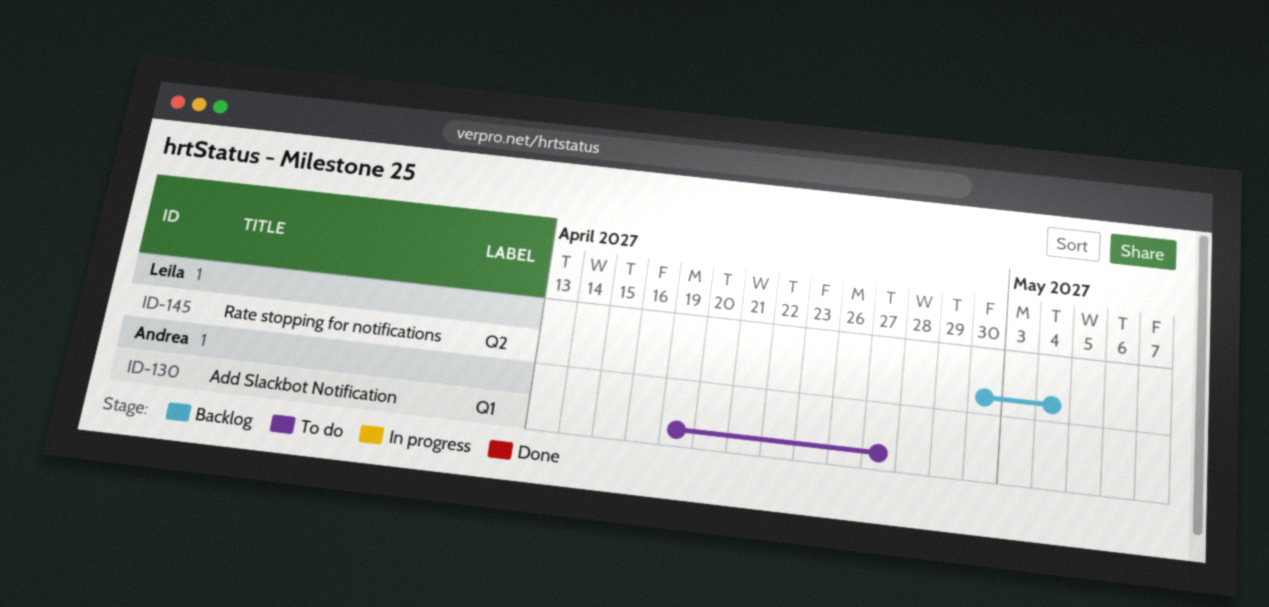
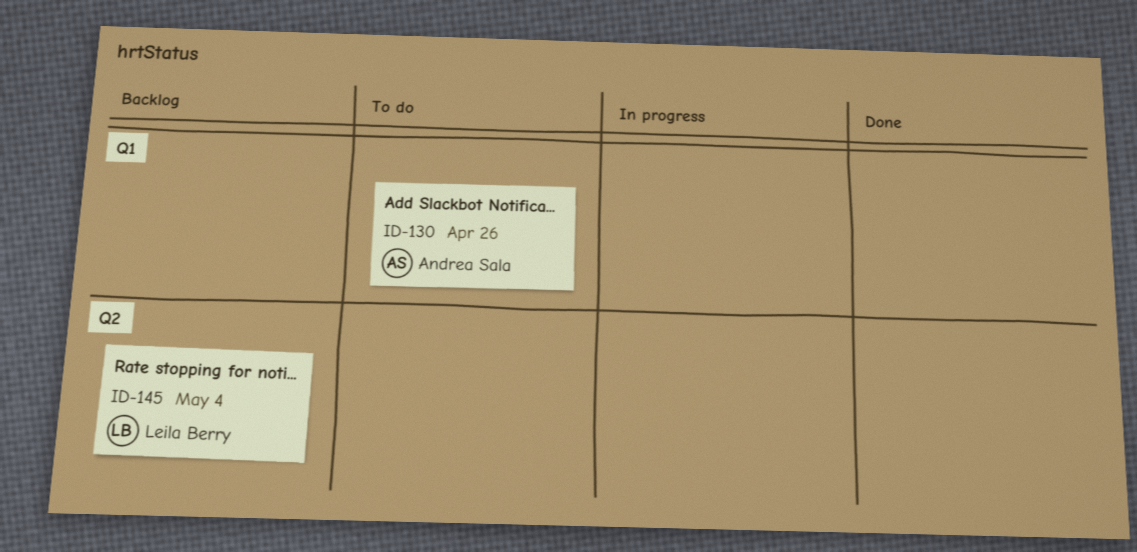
ID-130, due: Apr 27 -> Apr 26

